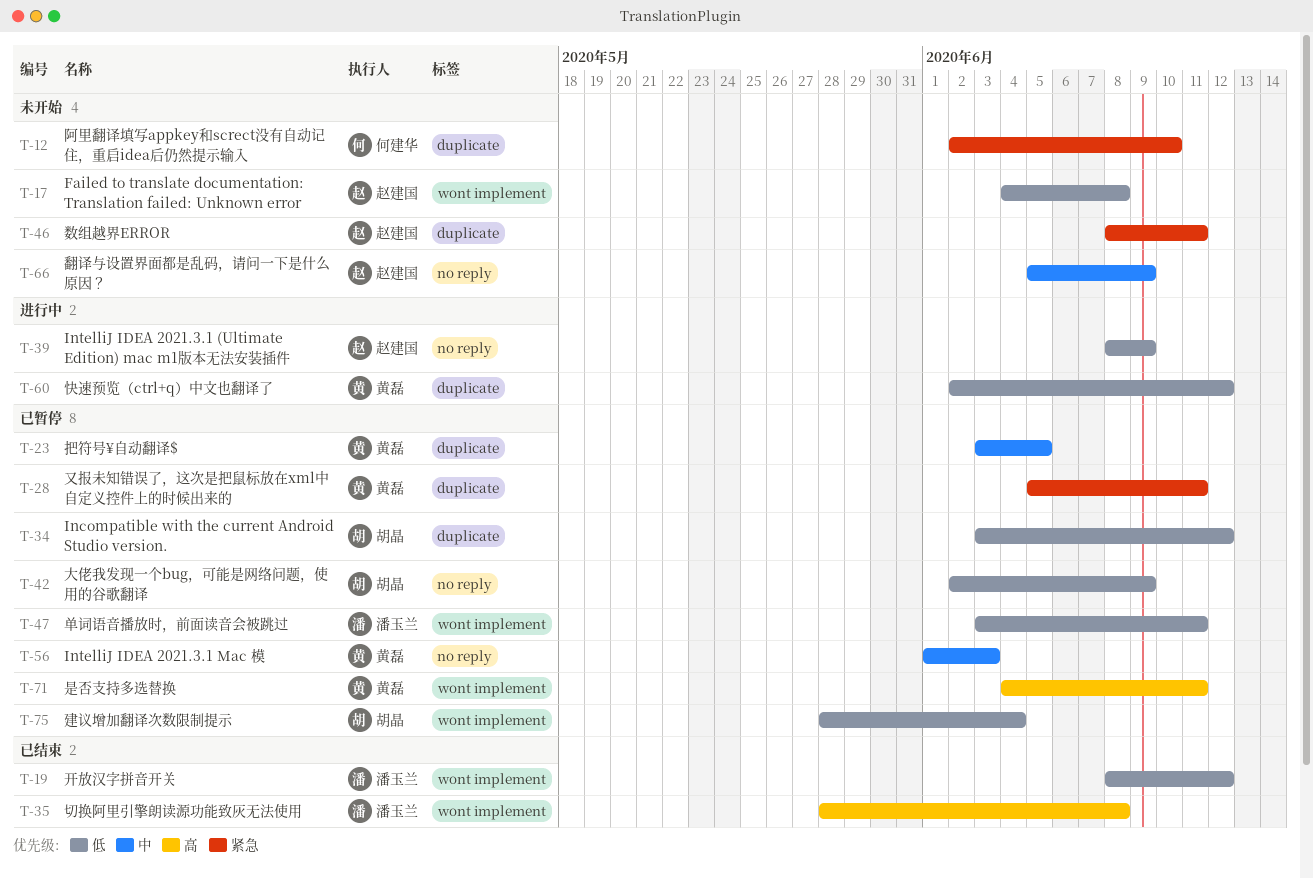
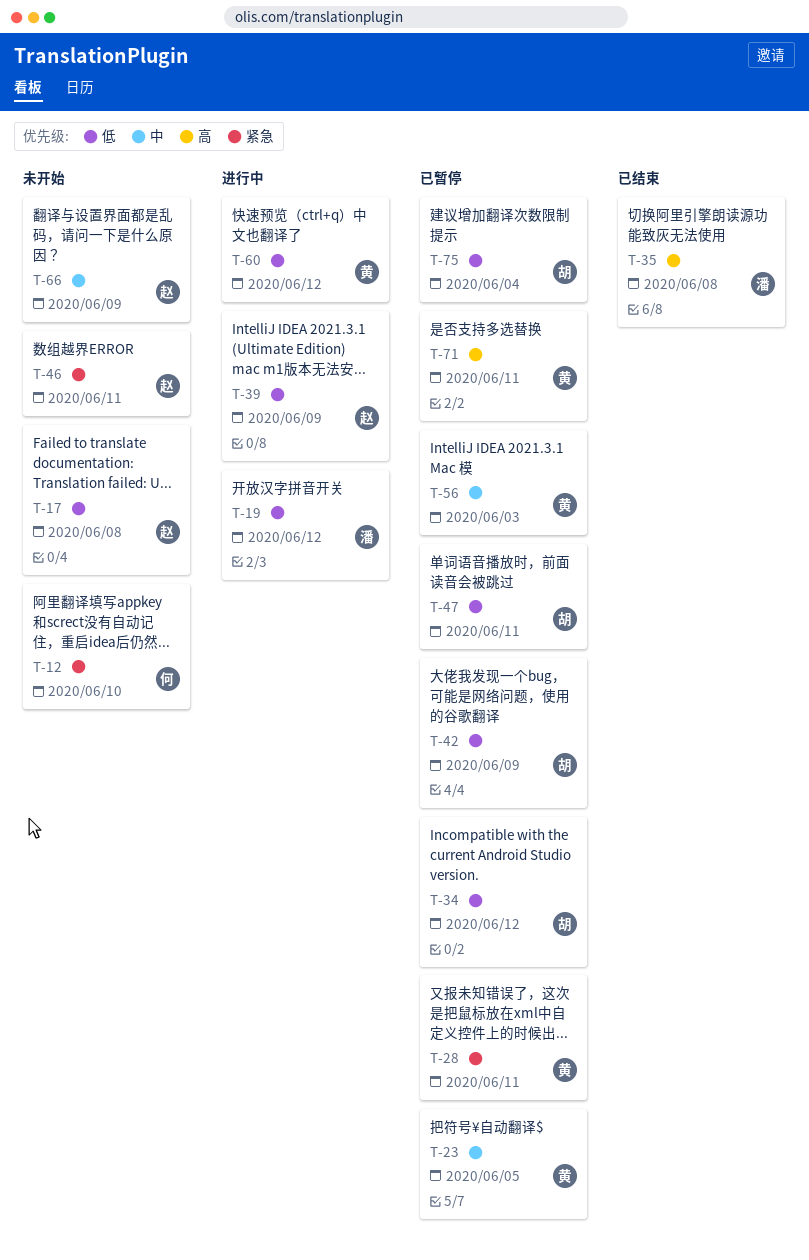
T-19, status: 已结束 -> 进行中
T-47, owner: 潘玉兰 -> 胡晶

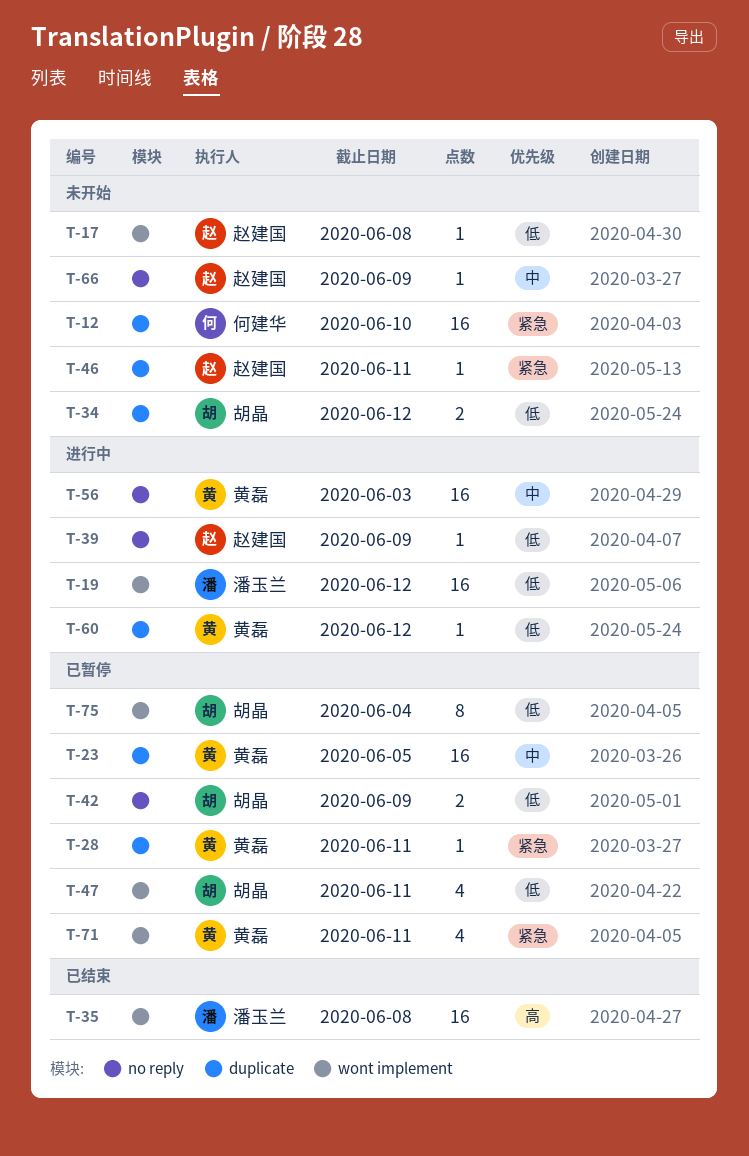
T-34, status: 已暂停 -> 未开始
T-56, status: 已暂停 -> 进行中
T-71, priority: 高 -> 紧急

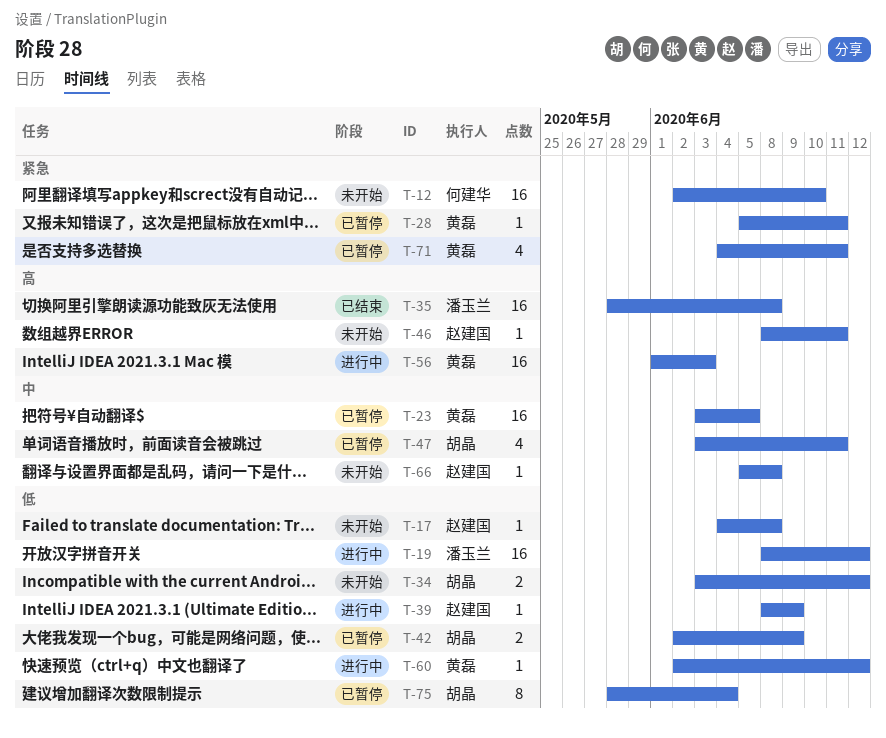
T-46, priority: 紧急 -> 高
T-47, priority: 低 -> 中
T-56, priority: 中 -> 高
T-66, due: Jun 9 -> Jun 8

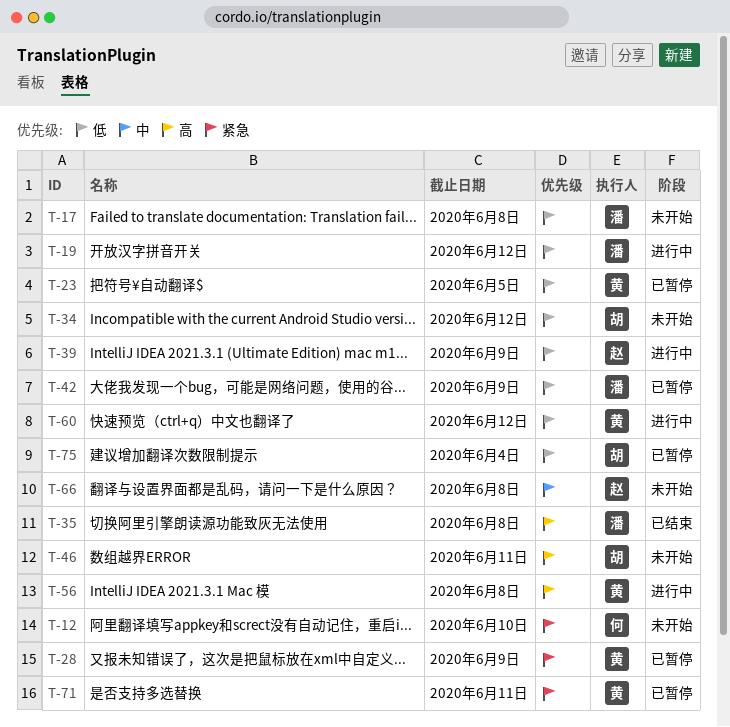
T-17, owner: 赵建国 -> 潘玉兰
T-23, priority: 中 -> 低
T-28, due: Jun 11 -> Jun 9
T-42, owner: 胡晶 -> 潘玉兰
T-46, owner: 赵建国 -> 胡晶
T-47: present -> none
T-56, due: Jun 3 -> Jun 8

